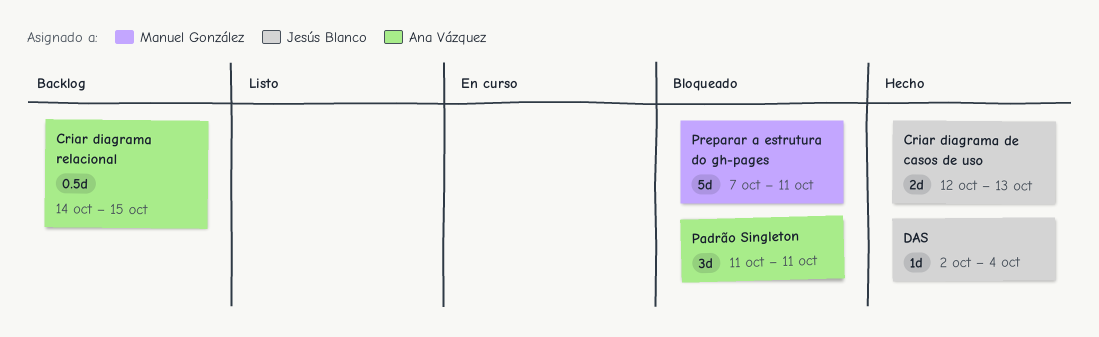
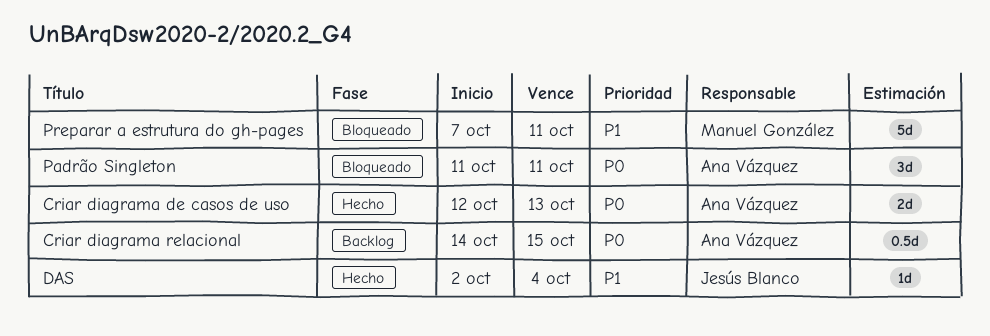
Criar diagrama de casos de uso, owner: Jesús Blanco -> Ana Vázquez

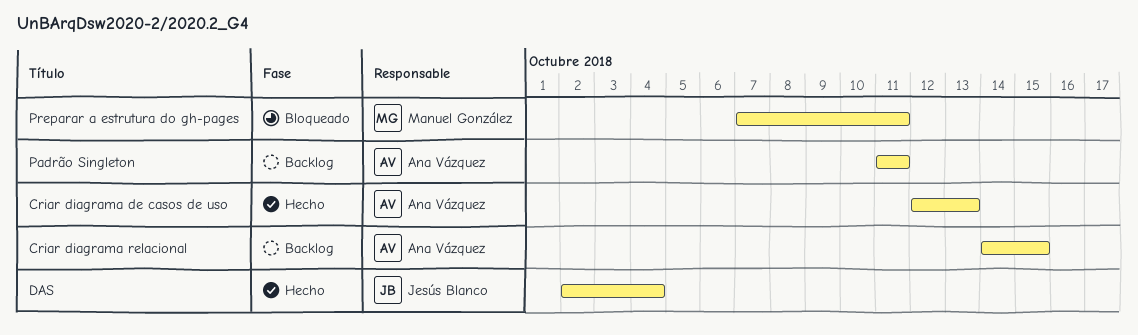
Padrão Singleton, status: Bloqueado -> Backlog

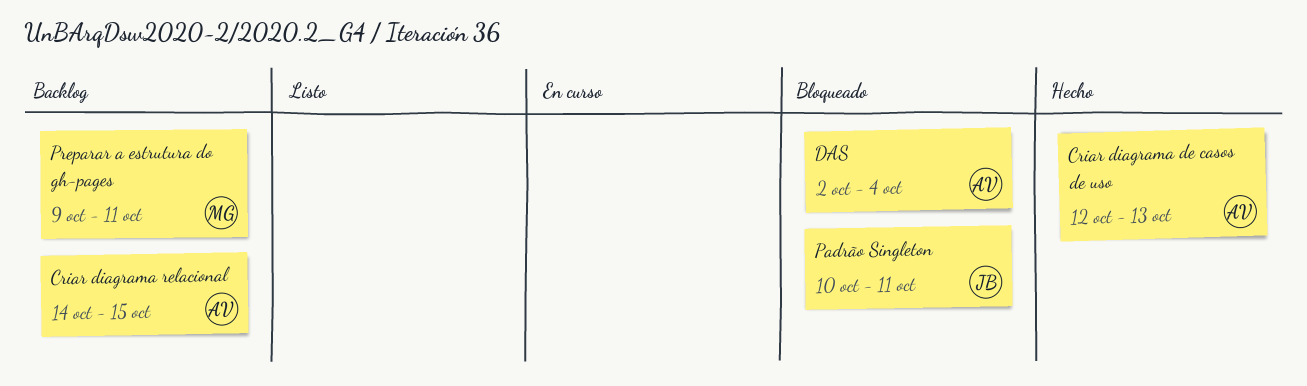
DAS, status: Hecho -> Bloqueado
DAS, owner: Jesús Blanco -> Ana Vázquez
Padrão Singleton, status: Backlog -> Bloqueado
Padrão Singleton, owner: Ana Vázquez -> Jesús Blanco
Padrão Singleton, start: Oct 11 -> Oct 10
Preparar a estrutura do gh-pages, status: Bloqueado -> Backlog
Preparar a estrutura do gh-pages, start: Oct 7 -> Oct 9

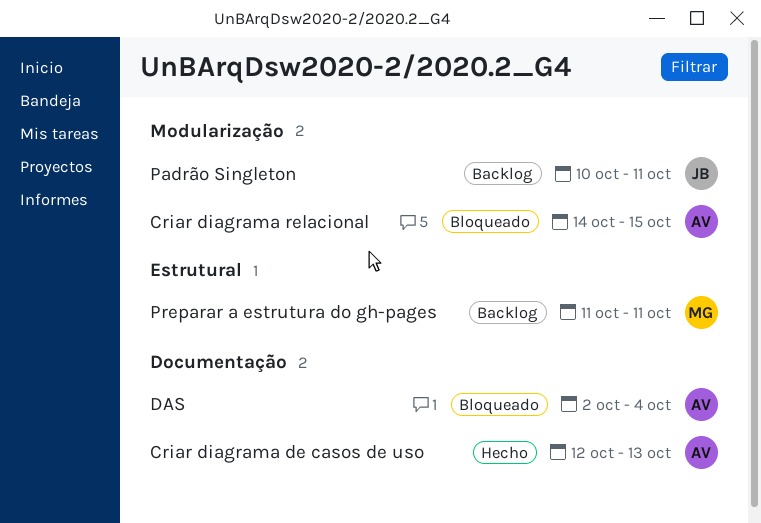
Criar diagrama relacional, status: Backlog -> Bloqueado
Padrão Singleton, status: Bloqueado -> Backlog
Preparar a estrutura do gh-pages, start: Oct 9 -> Oct 11

